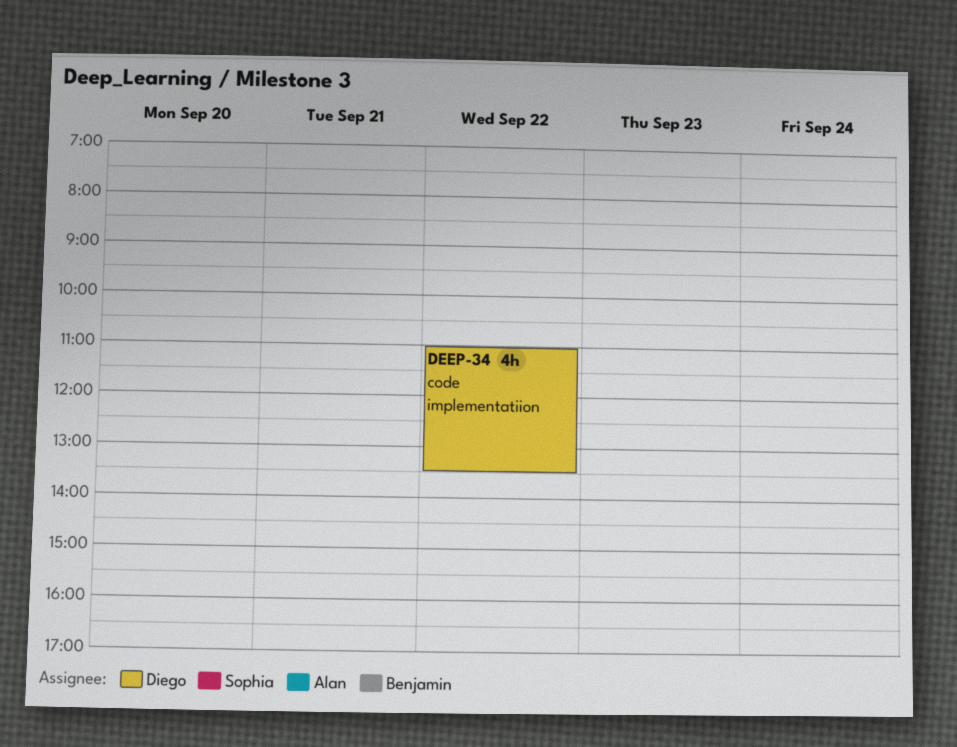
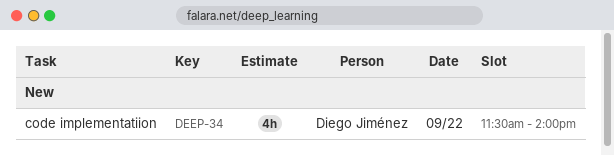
DEEP-34, begins: 11:00 -> 11:30
DEEP-34, ends: 13:30 -> 14:00

